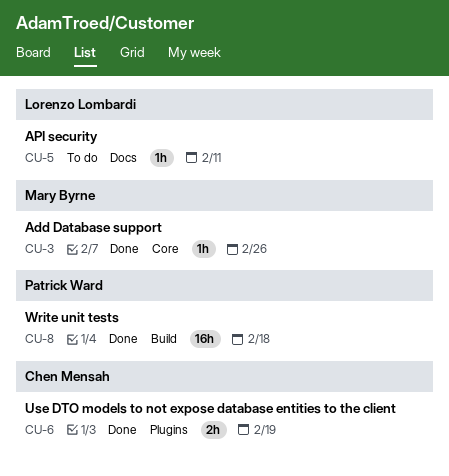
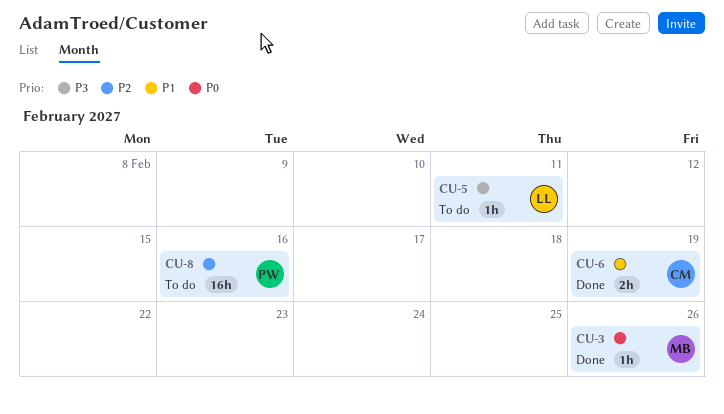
CU-8, status: Done -> To do
CU-8, due: Feb 18 -> Feb 16

